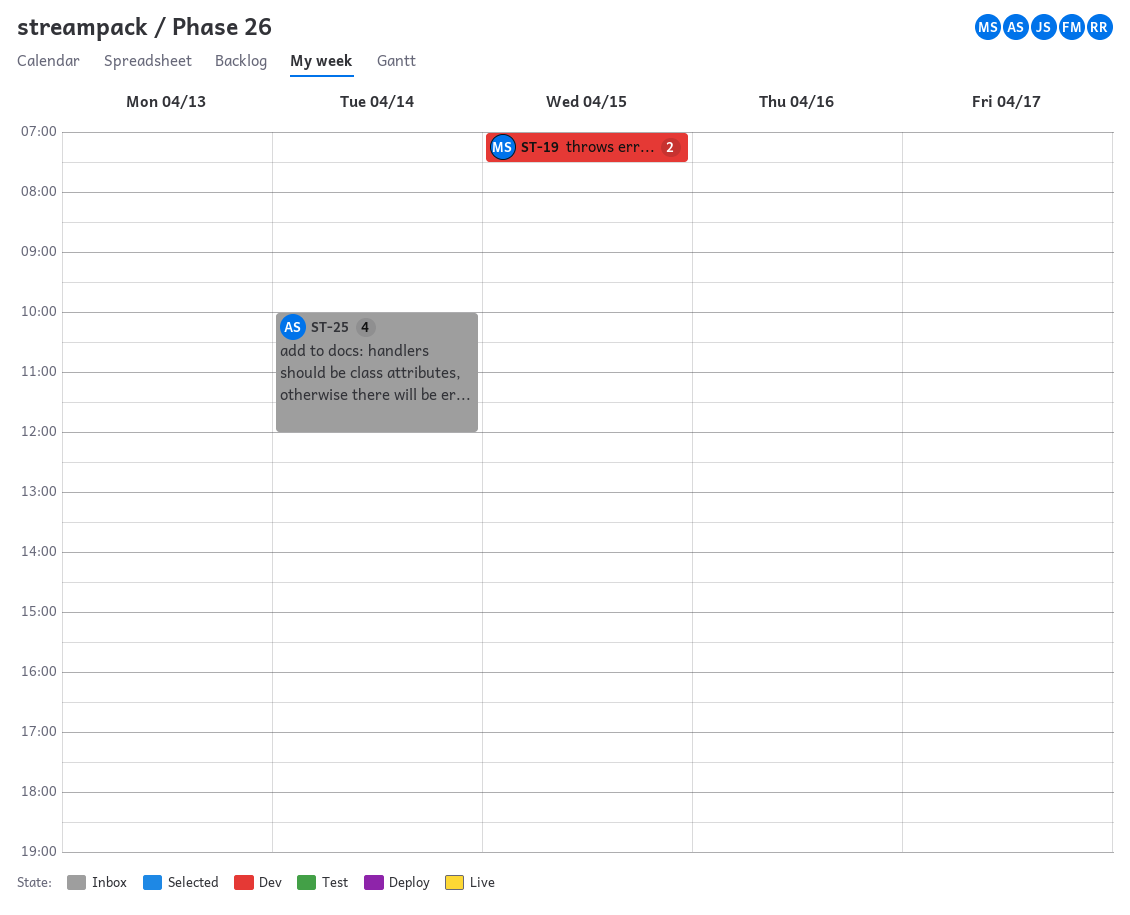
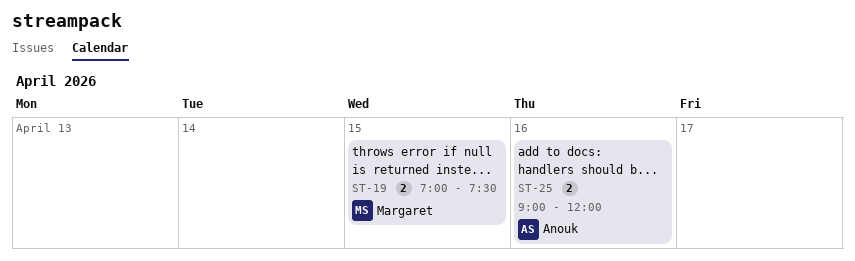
ST-25, estimate: 4 -> 2
ST-25, day: Apr 14 -> Apr 16
ST-25, begins: 10:00 -> 09:00

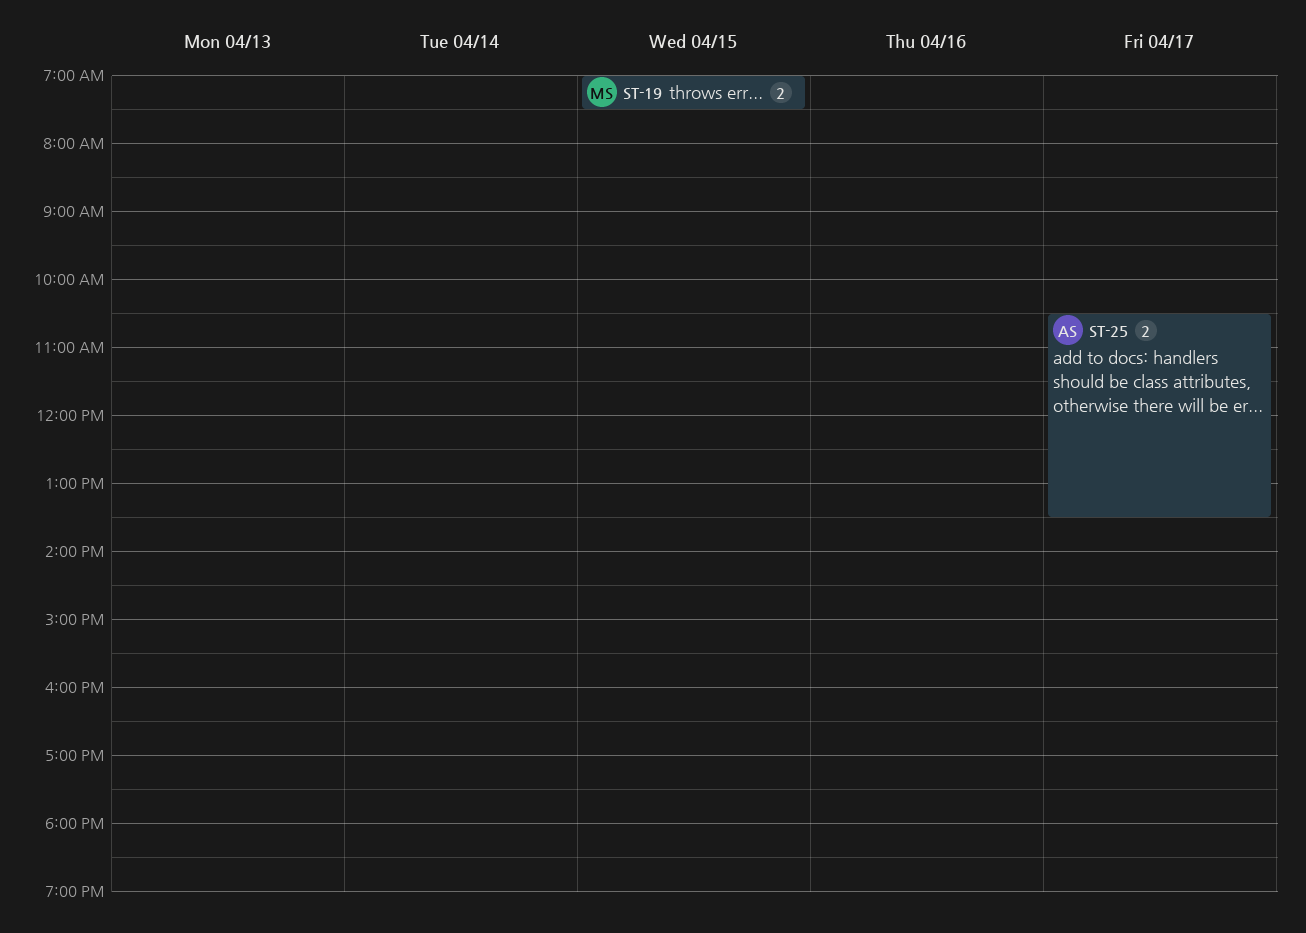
ST-25, day: Apr 16 -> Apr 17
ST-25, begins: 09:00 -> 10:30
ST-25, ends: 12:00 -> 13:30

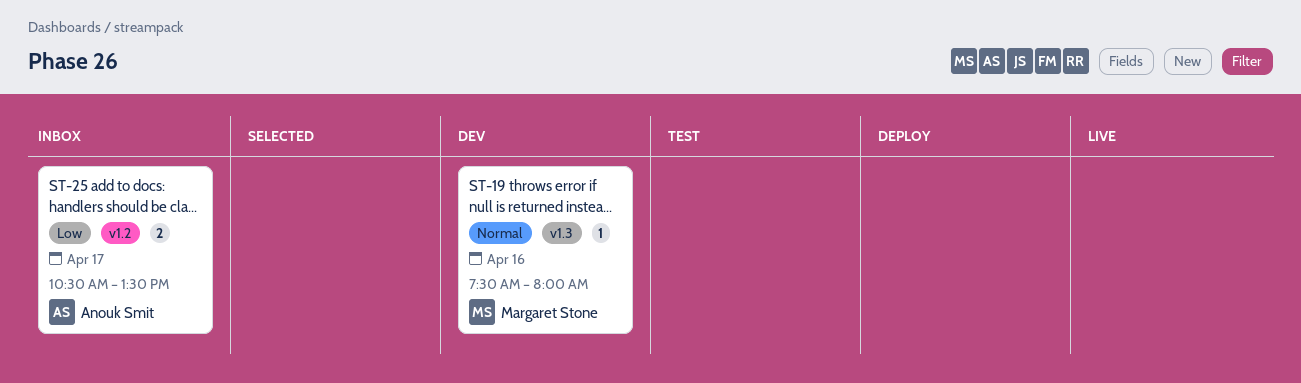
ST-19, estimate: 2 -> 1
ST-19, day: Apr 15 -> Apr 16
ST-19, begins: 07:00 -> 07:30
ST-19, ends: 07:30 -> 08:00

